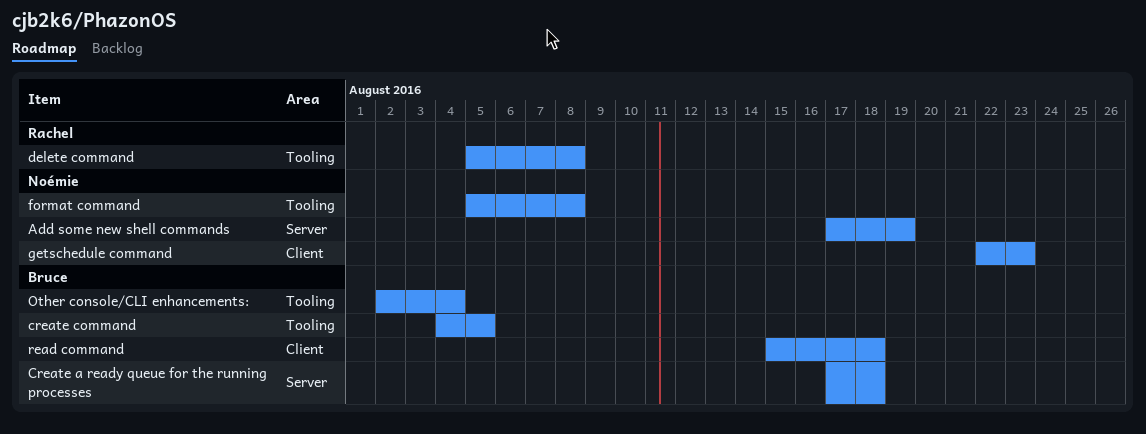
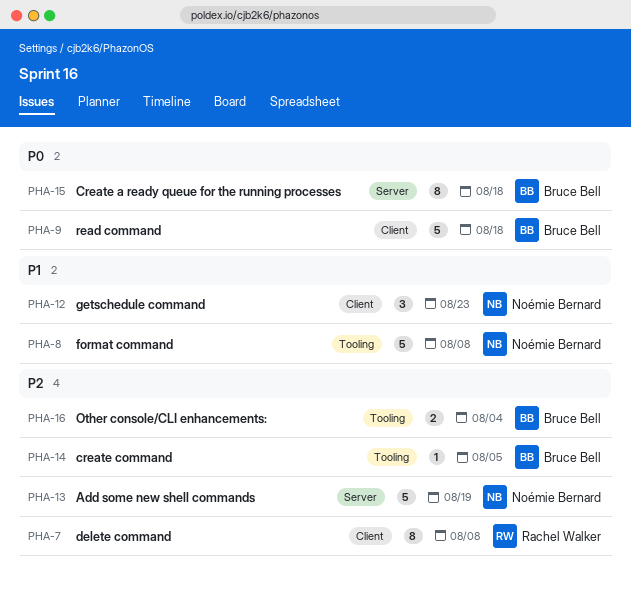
delete command, label: Tooling -> Client

